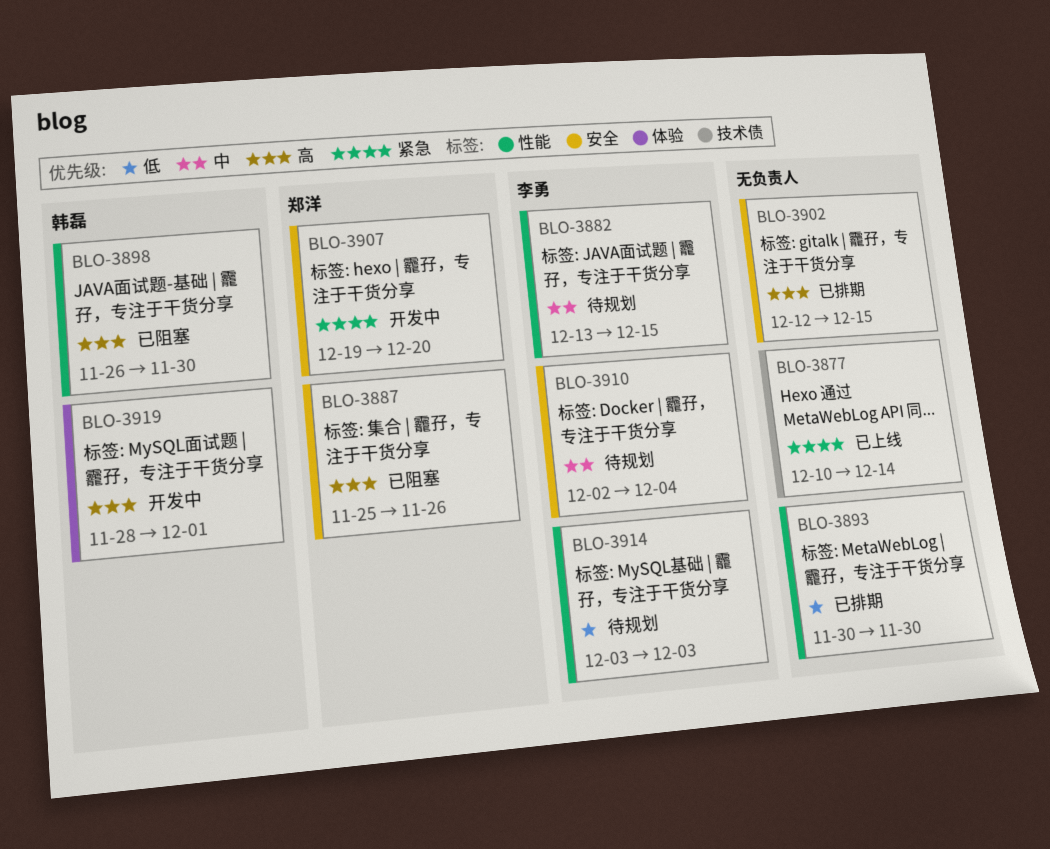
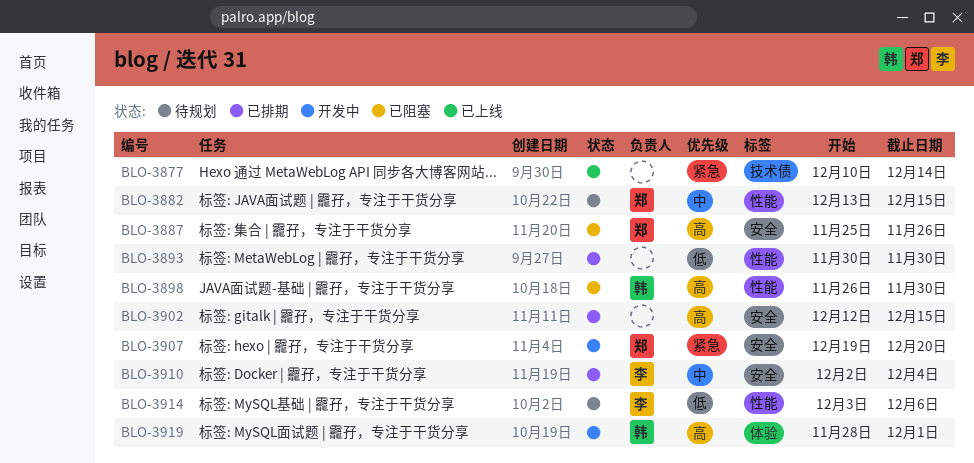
BLO-3882, owner: 李勇 -> 郑洋
BLO-3910, status: 待规划 -> 已排期
BLO-3914, due: Dec 3 -> Dec 6

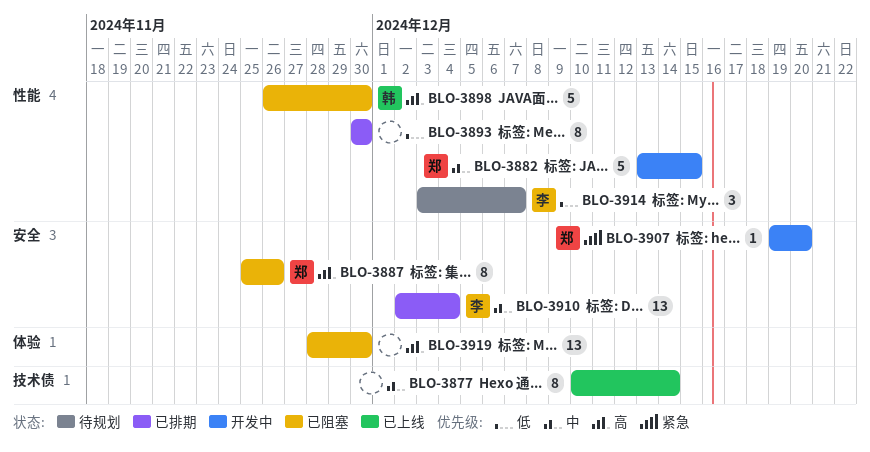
BLO-3877, priority: 紧急 -> 中
BLO-3882, status: 待规划 -> 开发中
BLO-3902: present -> none
BLO-3914, due: Dec 6 -> Dec 7
BLO-3919, status: 开发中 -> 已阻塞
BLO-3919, owner: 韩 -> none
BLO-3919, due: Dec 1 -> Nov 30

